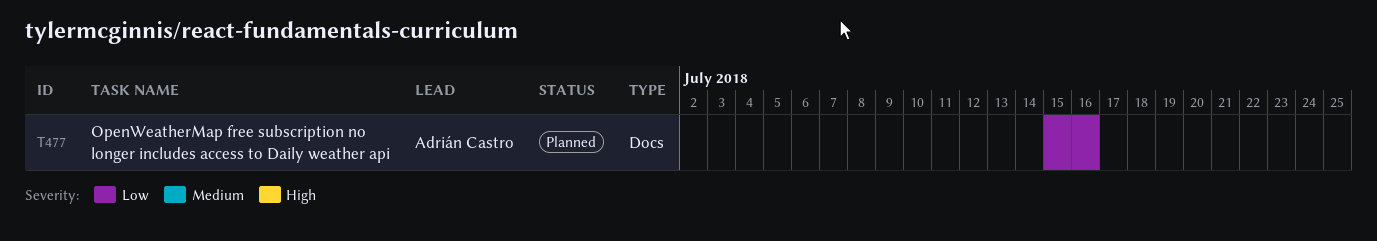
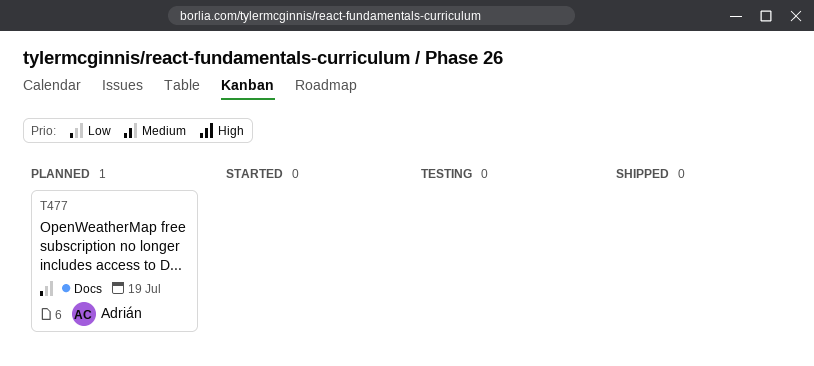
T477, due: Jul 16 -> Jul 19

